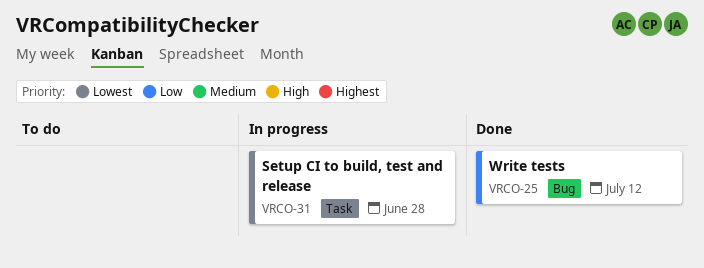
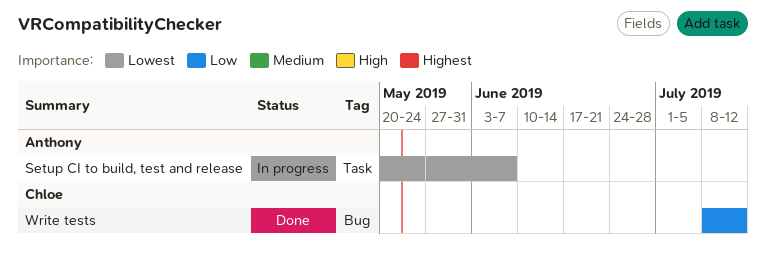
Setup CI to build, test and release, due: Jun 28 -> Jun 7

